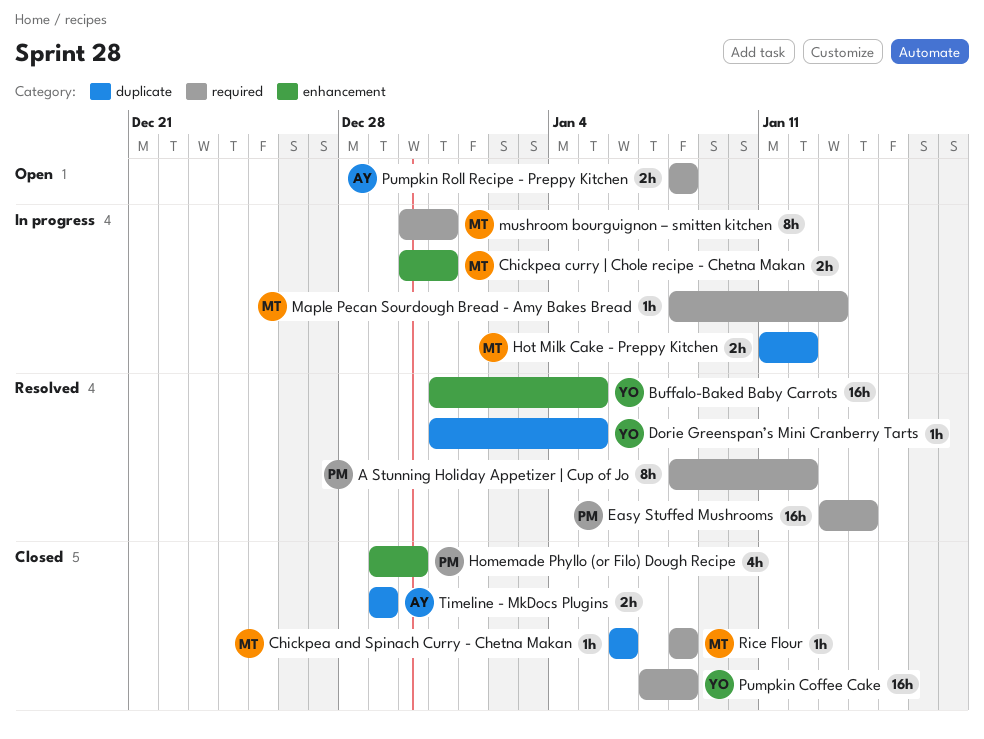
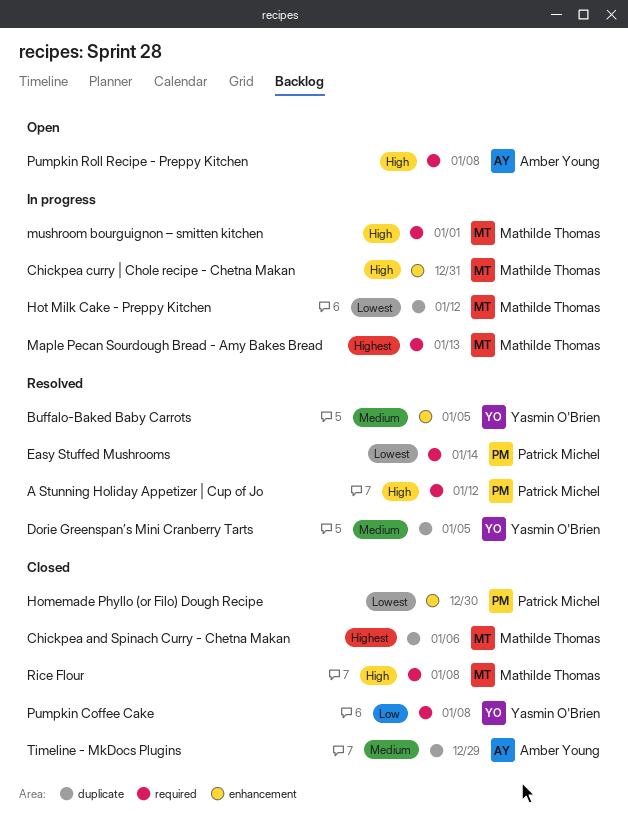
mushroom bourguignon – smitten kitchen, due: Dec 31 -> Jan 1

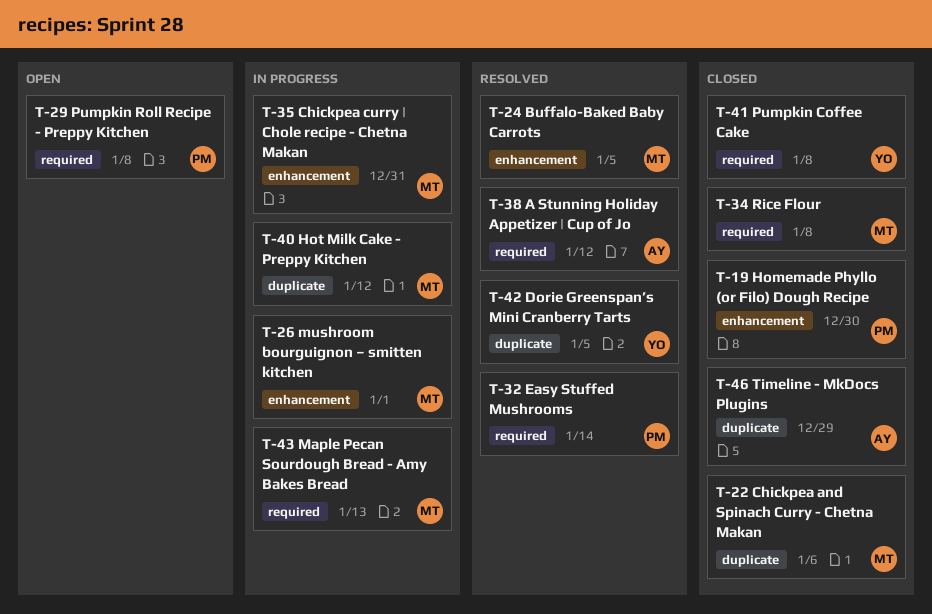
A Stunning Holiday Appetizer | Cup of Jo, owner: Patrick Michel -> Amber Young
Buffalo-Baked Baby Carrots, owner: Yasmin O'Brien -> Mathilde Thomas
mushroom bourguignon – smitten kitchen, label: required -> enhancement
Pumpkin Roll Recipe - Preppy Kitchen, owner: Amber Young -> Patrick Michel

